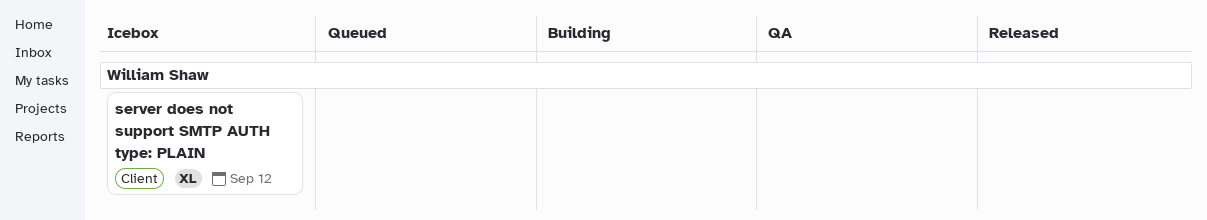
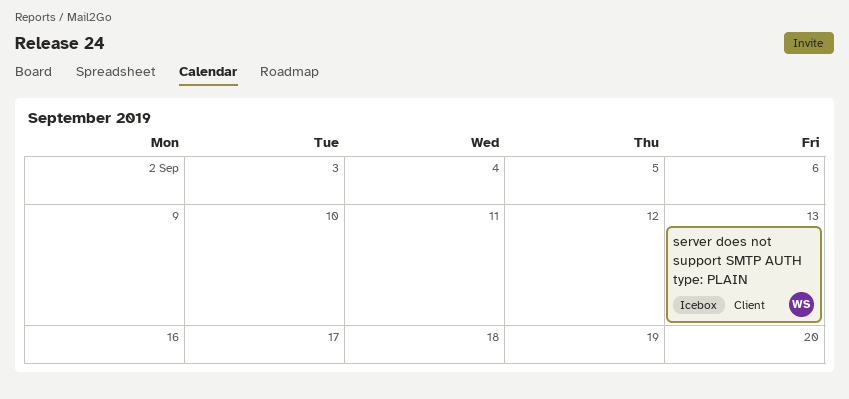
server does not support SMTP AUTH type: PLAIN, due: Sep 12 -> Sep 13

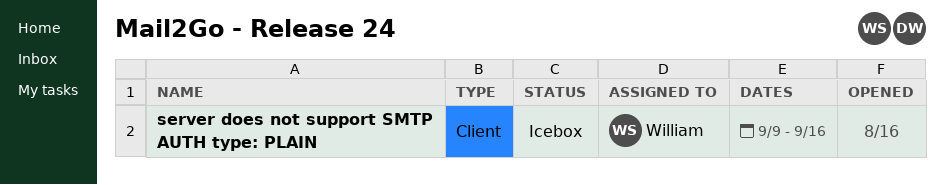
server does not support SMTP AUTH type: PLAIN, due: Sep 13 -> Sep 16

